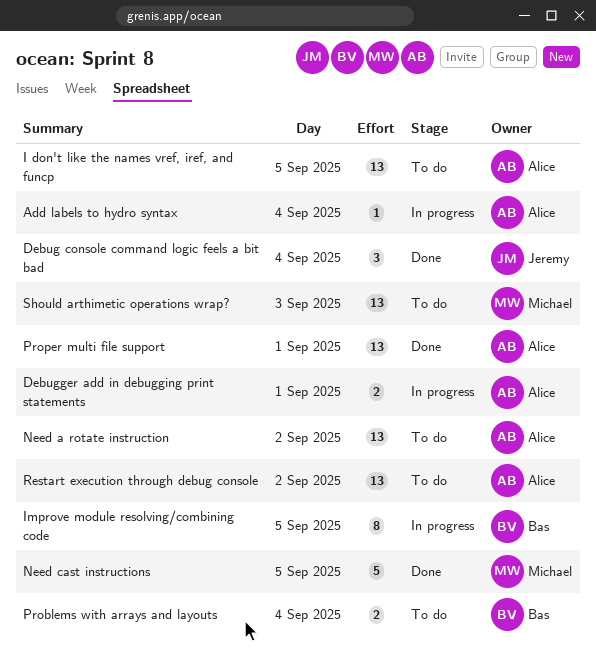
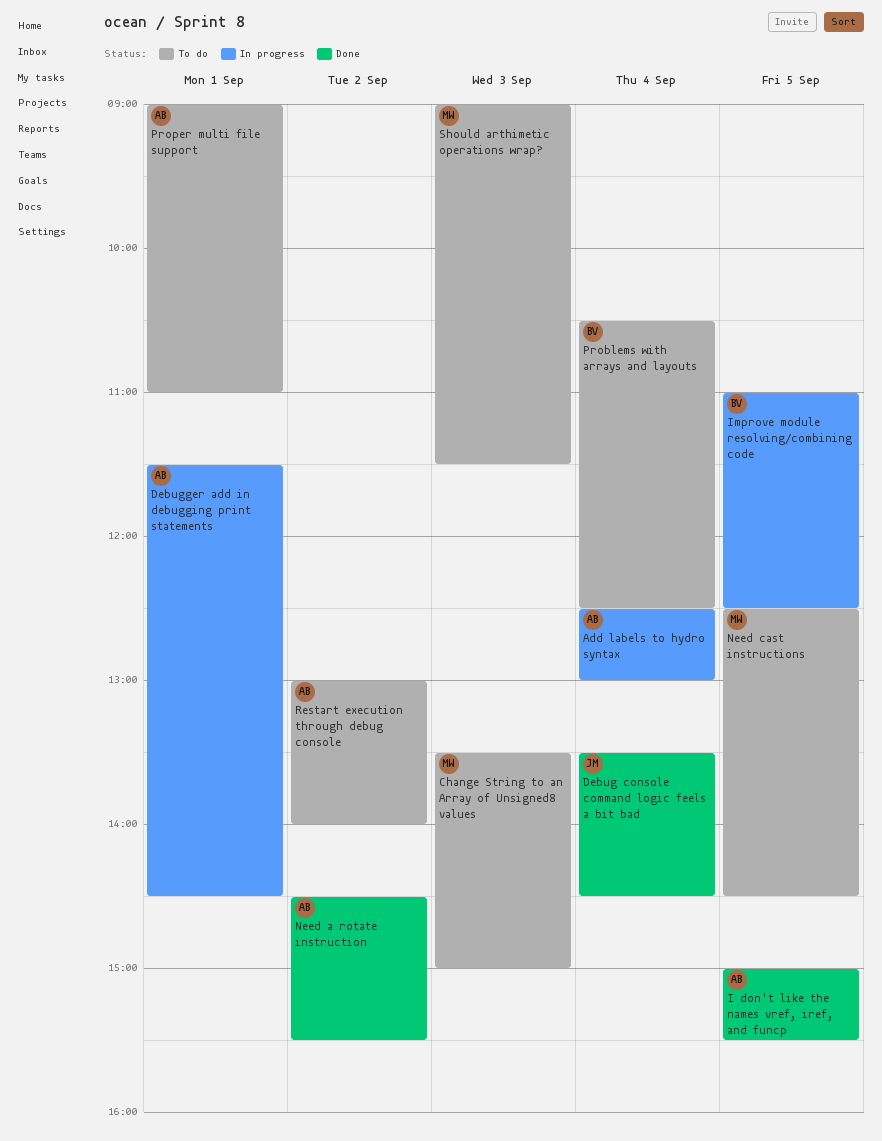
Change String to an Array of Unsigned8 values: none -> present
I don't like the names vref, iref, and funcp, status: To do -> Done
Need a rotate instruction, status: To do -> Done
Need cast instructions, status: Done -> To do
Proper multi file support, status: Done -> To do

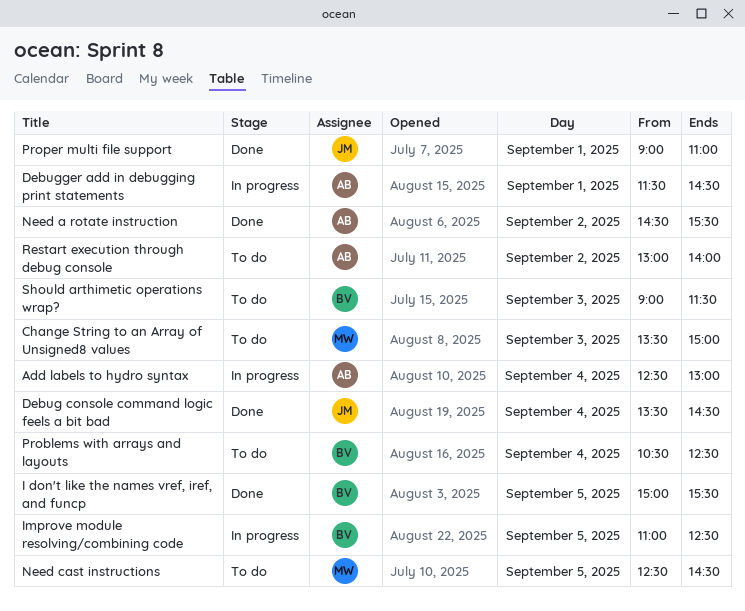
I don't like the names vref, iref, and funcp, owner: AB -> BV
Proper multi file support, status: To do -> Done
Proper multi file support, owner: AB -> JM
Should arthimetic operations wrap?, owner: MW -> BV

